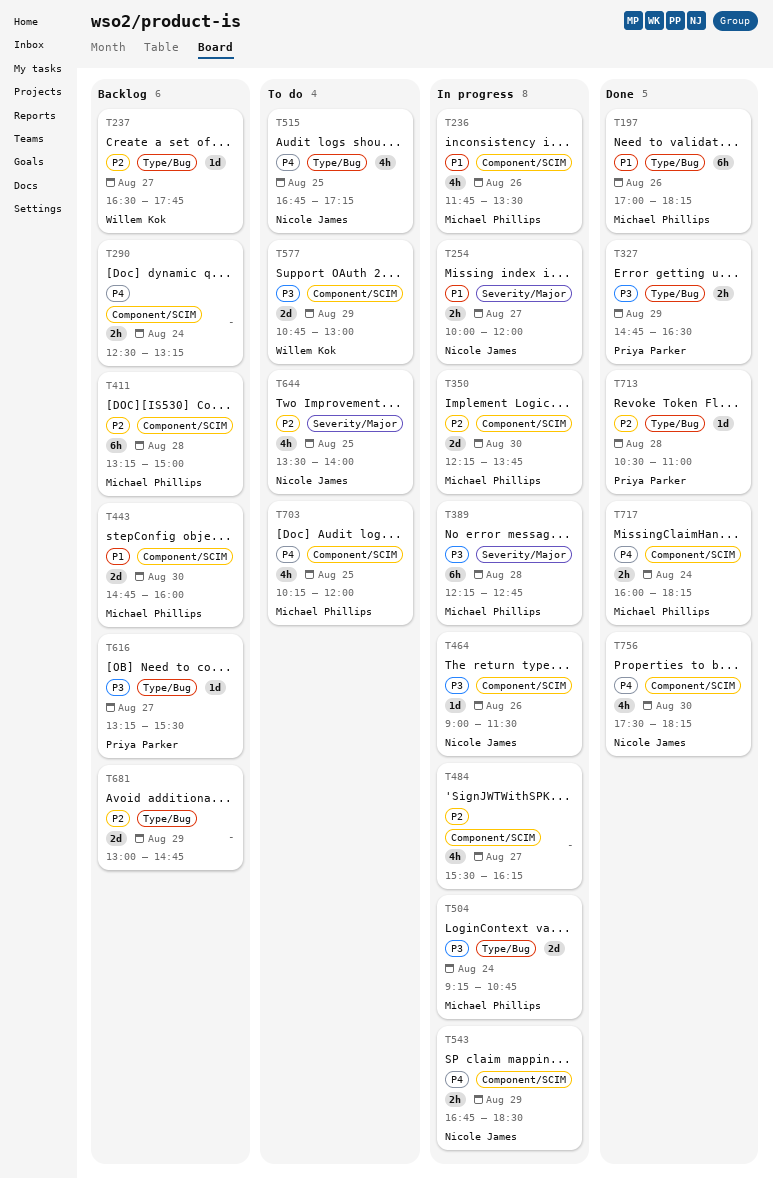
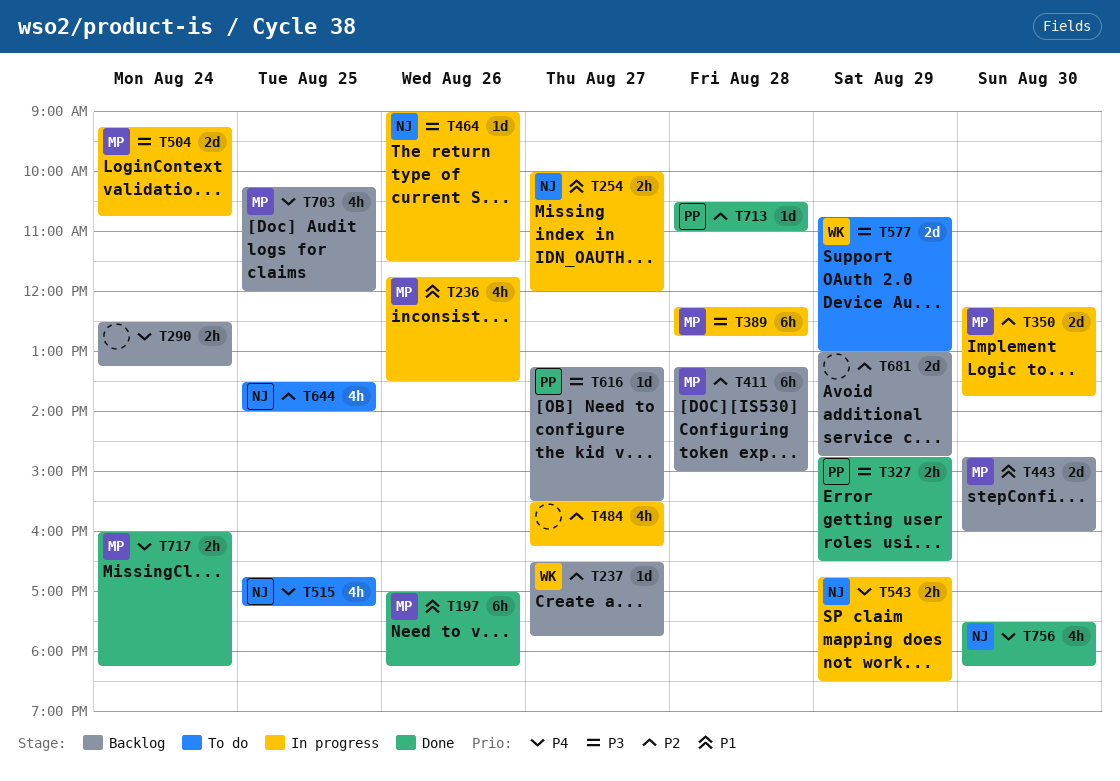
T703, status: To do -> Backlog

